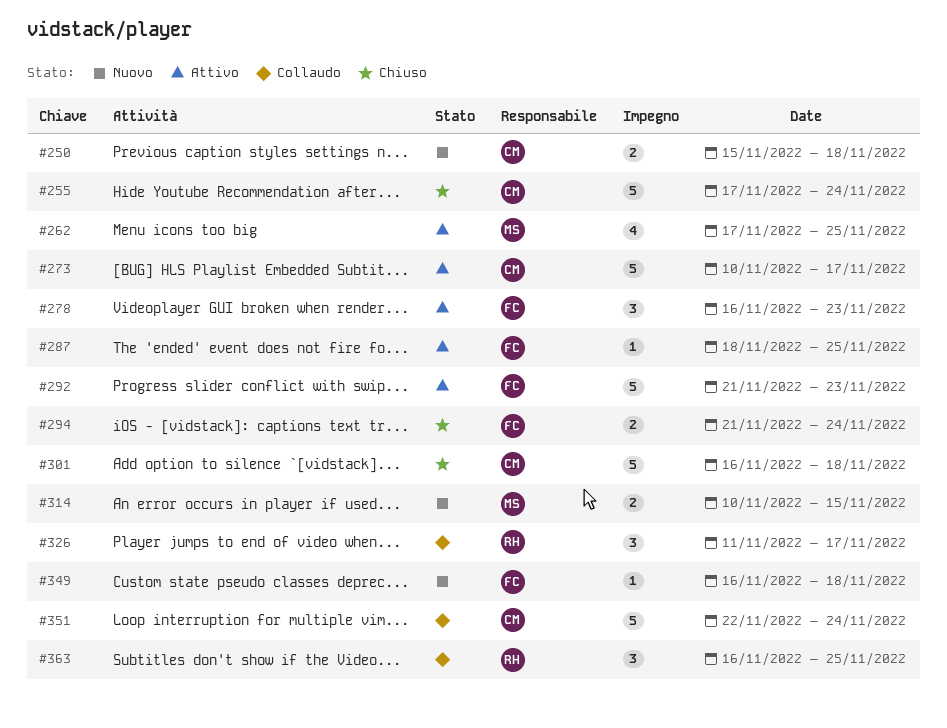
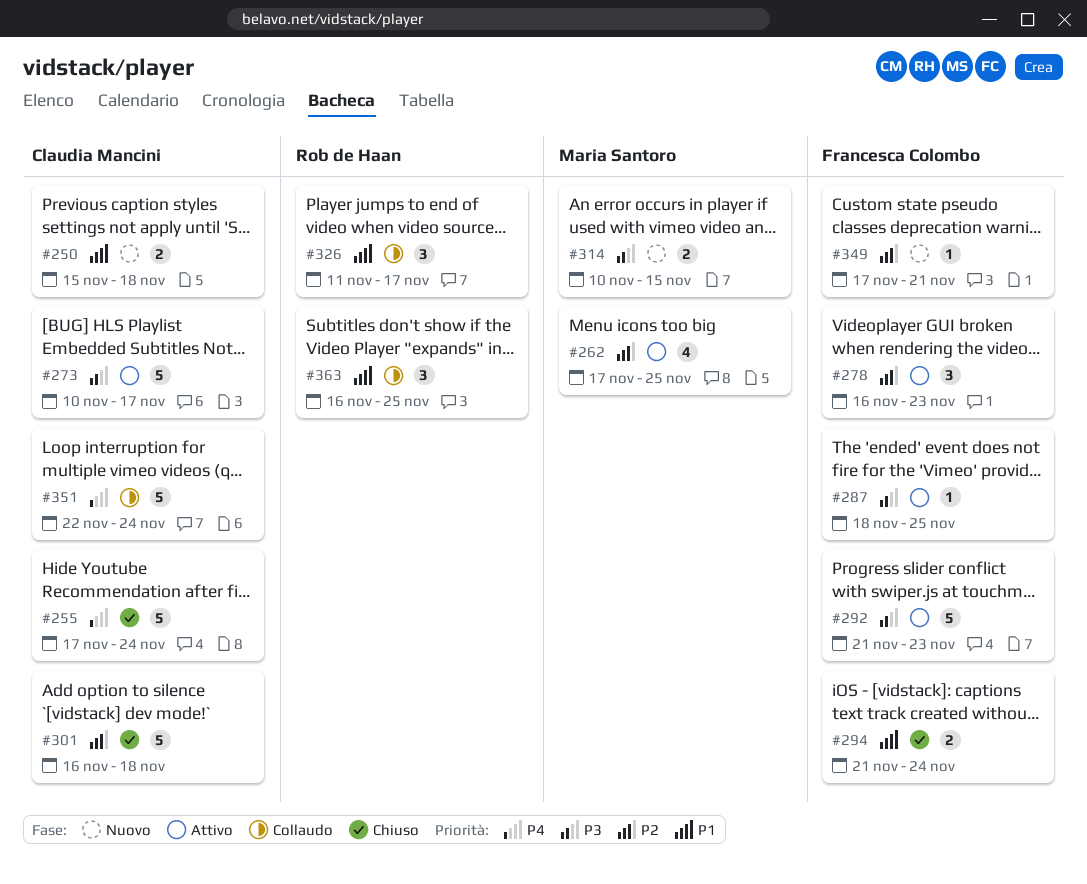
#349, start: Nov 16 -> Nov 17
#349, due: Nov 18 -> Nov 21

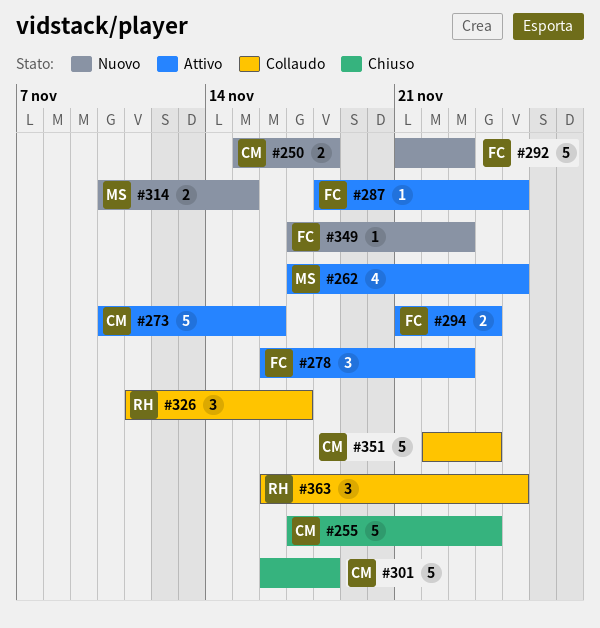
#273, due: Nov 17 -> Nov 16
#292, status: Attivo -> Nuovo
#294, status: Chiuso -> Attivo
#349, due: Nov 21 -> Nov 23

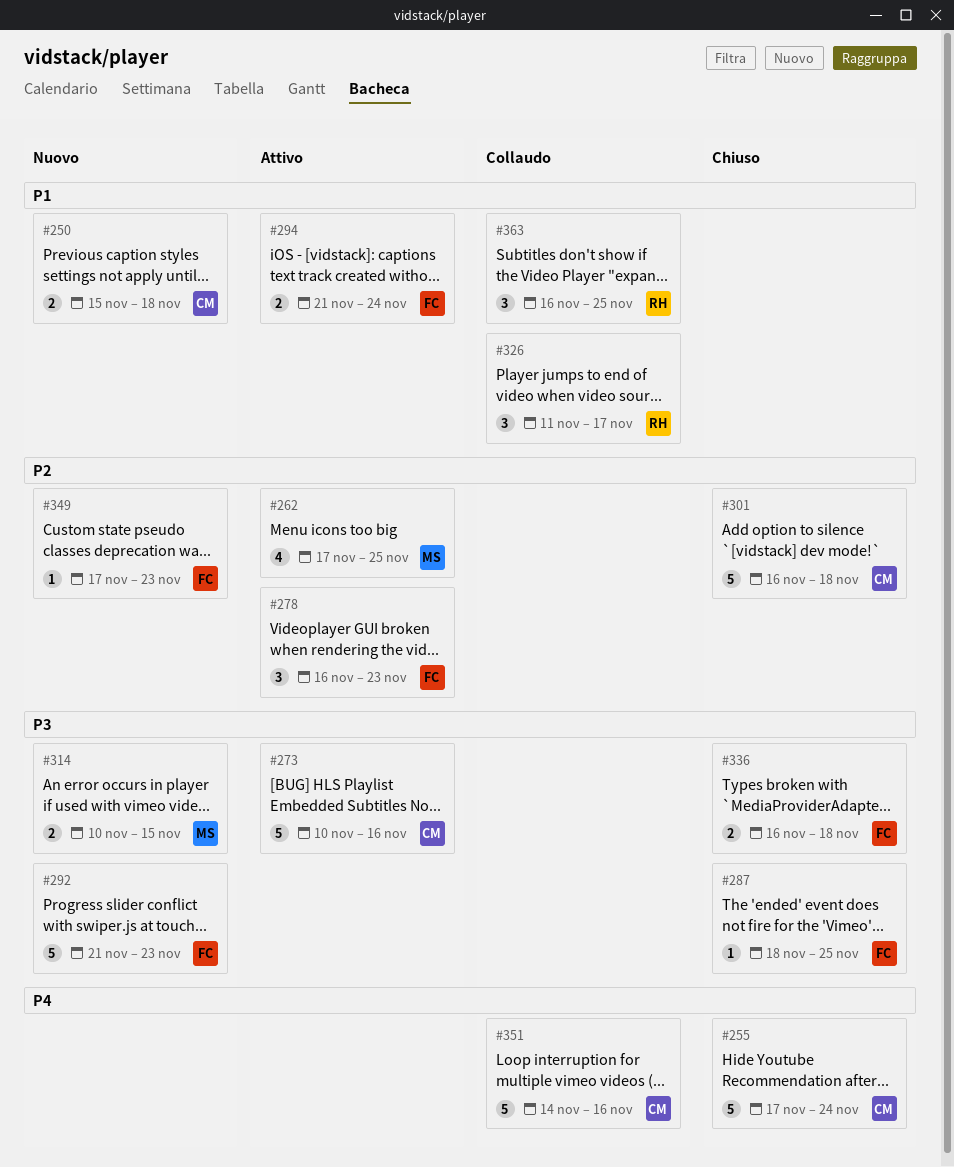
#287, status: Attivo -> Chiuso
#336: none -> present
#351, start: Nov 22 -> Nov 14
#351, due: Nov 24 -> Nov 16

